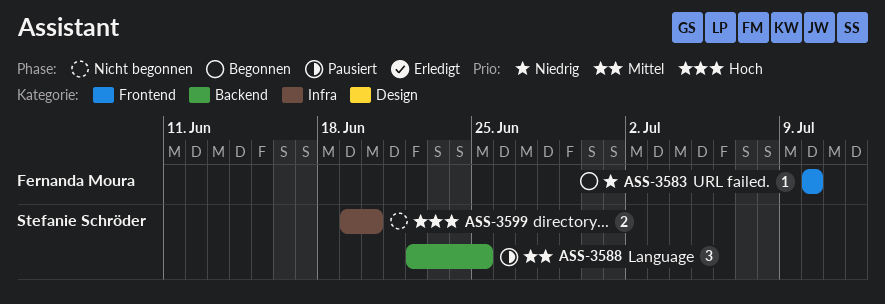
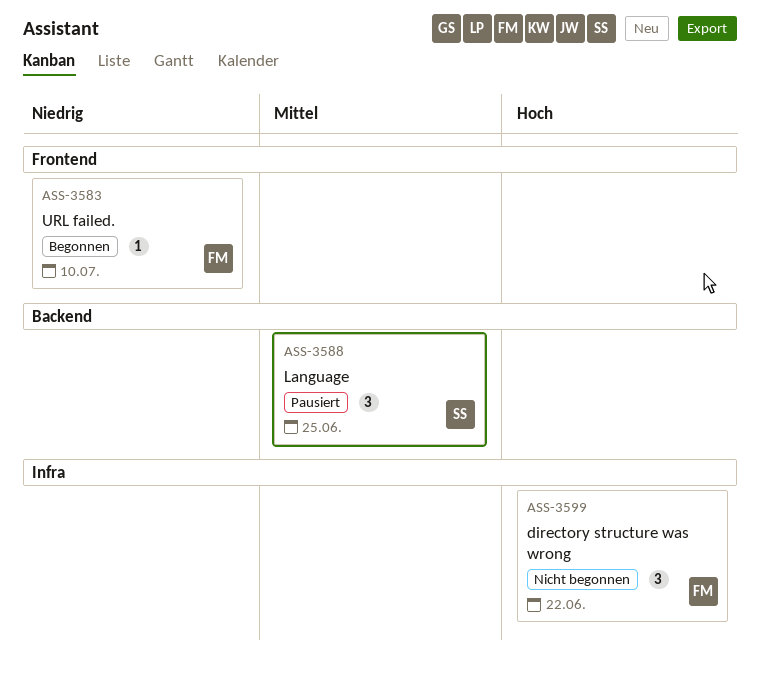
ASS-3599, owner: Stefanie Schröder -> Fernanda Moura
ASS-3599, estimate: 2 -> 3
ASS-3599, due: Jun 20 -> Jun 22

